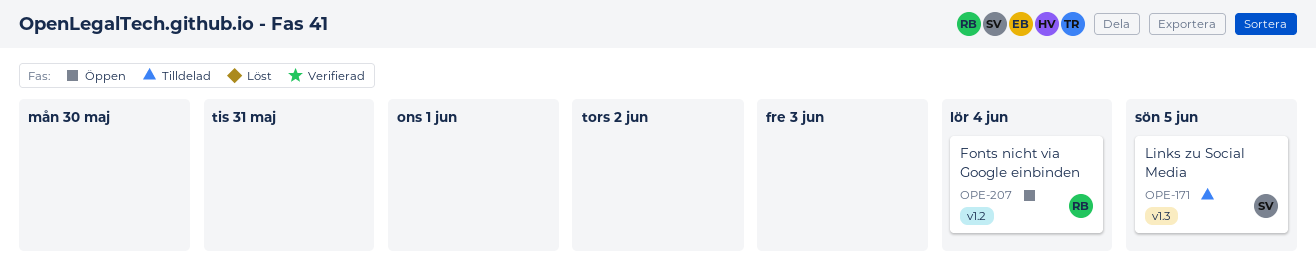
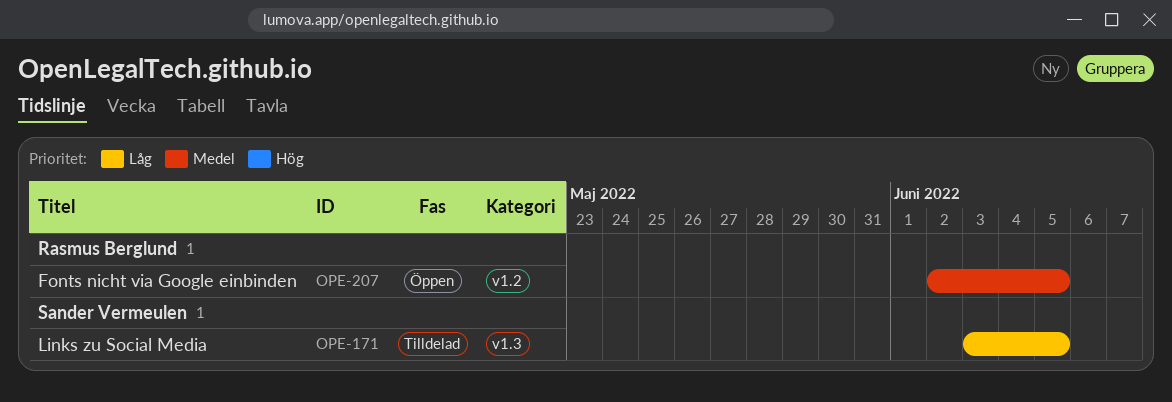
OPE-207, due: Jun 4 -> Jun 5

